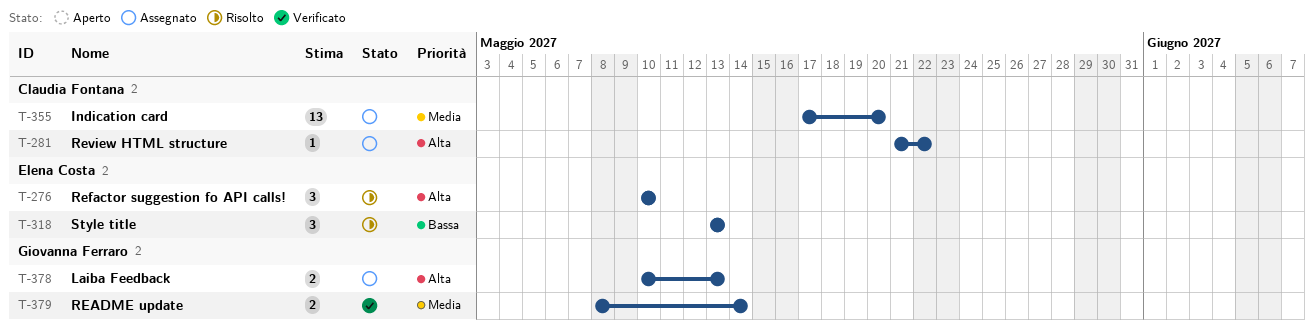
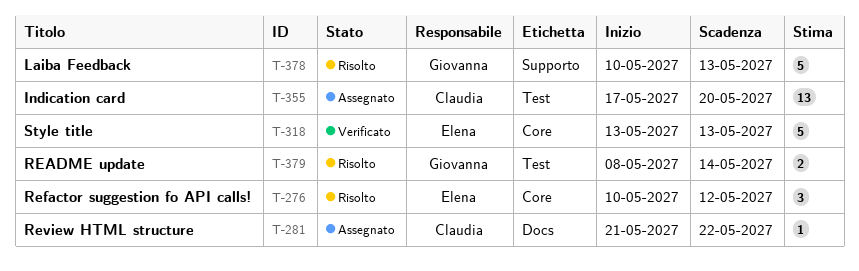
T-276, due: May 10 -> May 12
T-318, status: Risolto -> Verificato
T-318, estimate: 3 -> 5
T-378, status: Assegnato -> Risolto
T-378, estimate: 2 -> 5
T-379, status: Verificato -> Risolto

